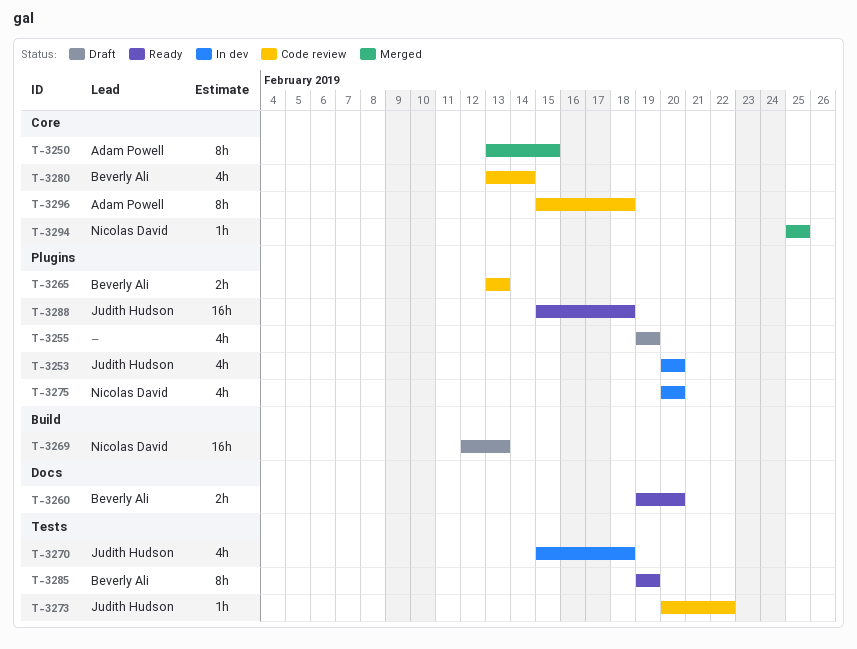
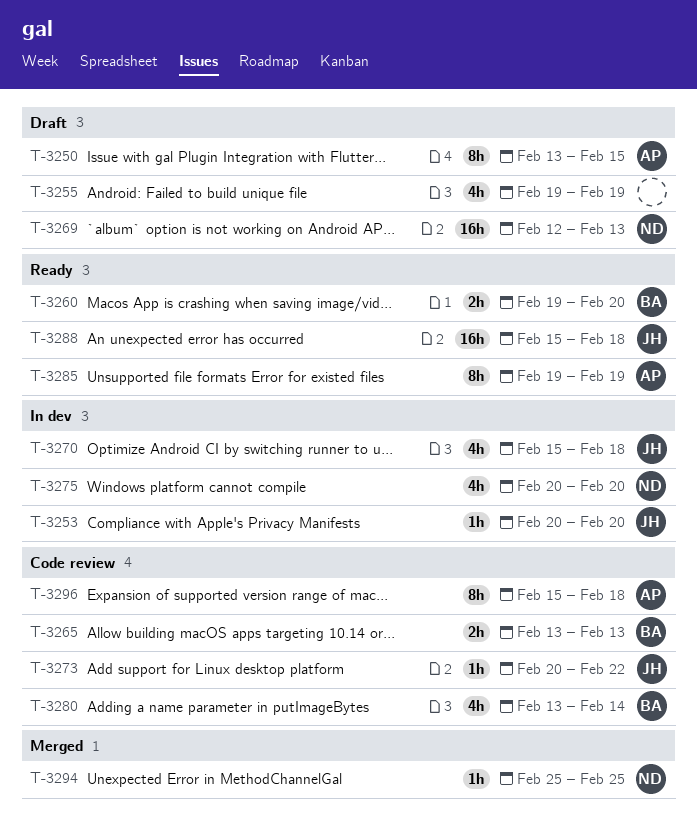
T-3250, status: Merged -> Draft
T-3253, estimate: 4h -> 1h
T-3285, owner: Beverly Ali -> Adam Powell

